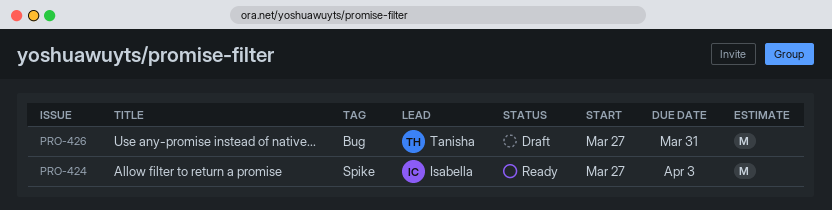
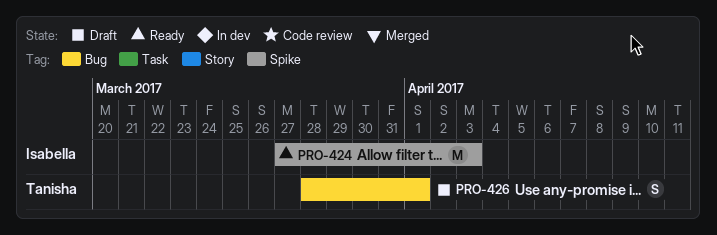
PRO-426, estimate: M -> S
PRO-426, start: Mar 27 -> Mar 28
PRO-426, due: Mar 31 -> Apr 1

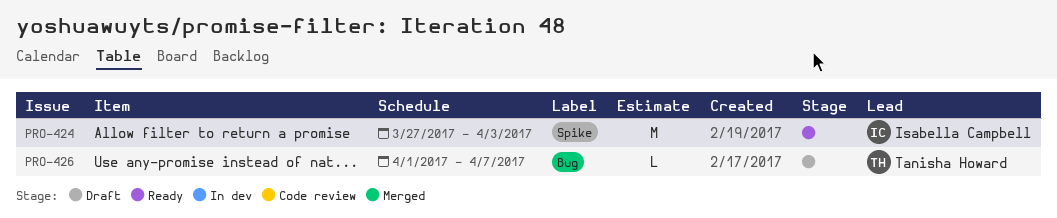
PRO-426, estimate: S -> L
PRO-426, start: Mar 28 -> Apr 1
PRO-426, due: Apr 1 -> Apr 7

